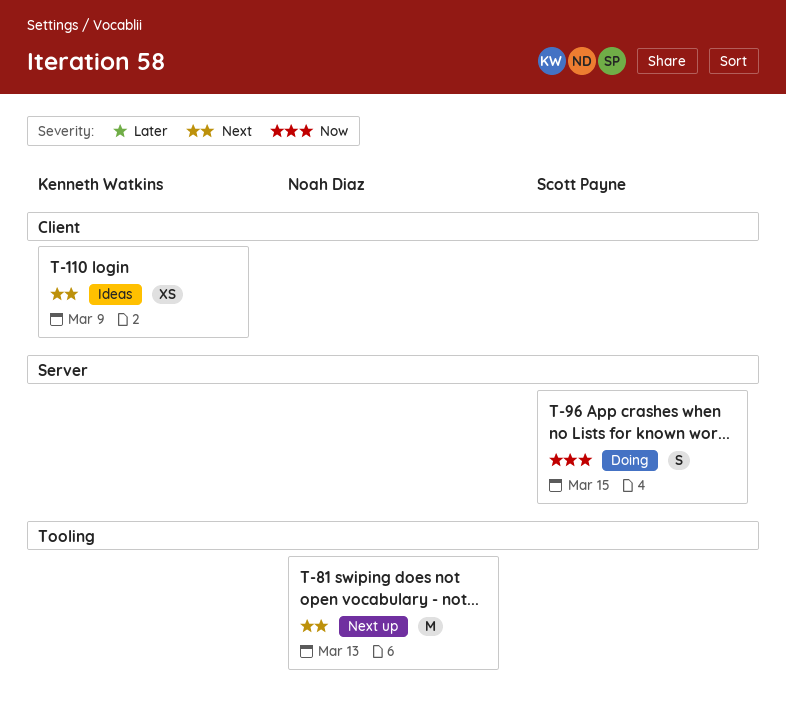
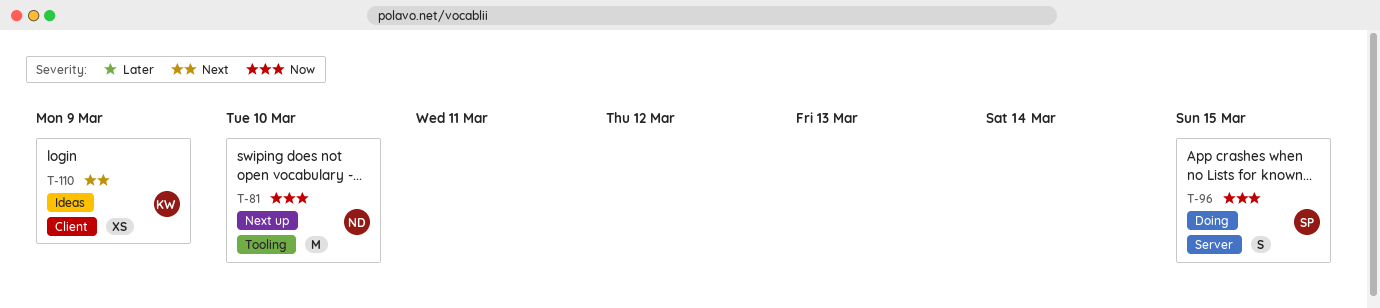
T-81, priority: Next -> Now
T-81, due: Mar 13 -> Mar 10

